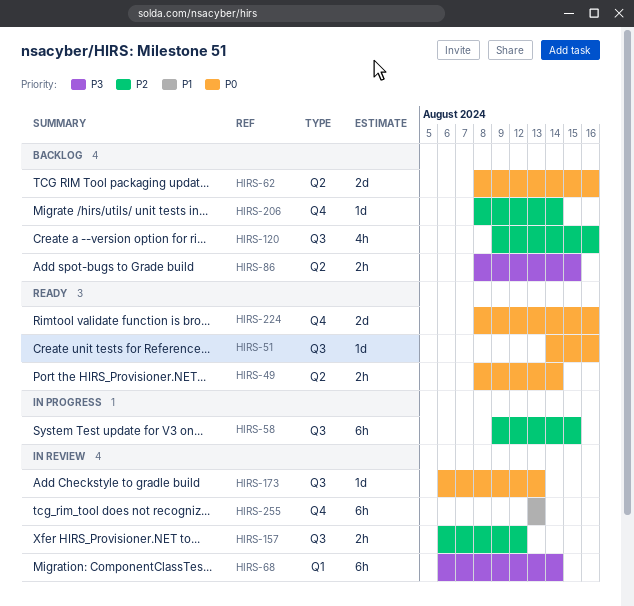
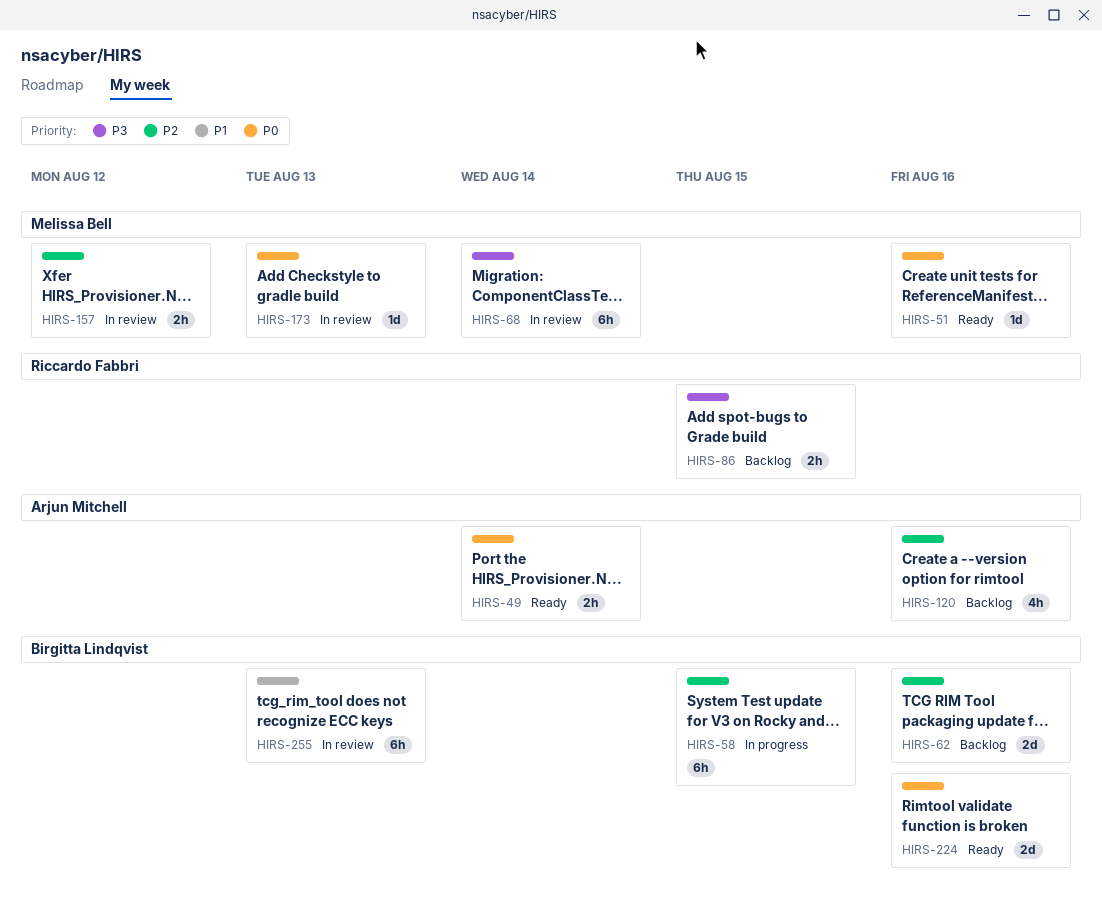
HIRS-62, priority: P0 -> P2
HIRS-206: present -> none

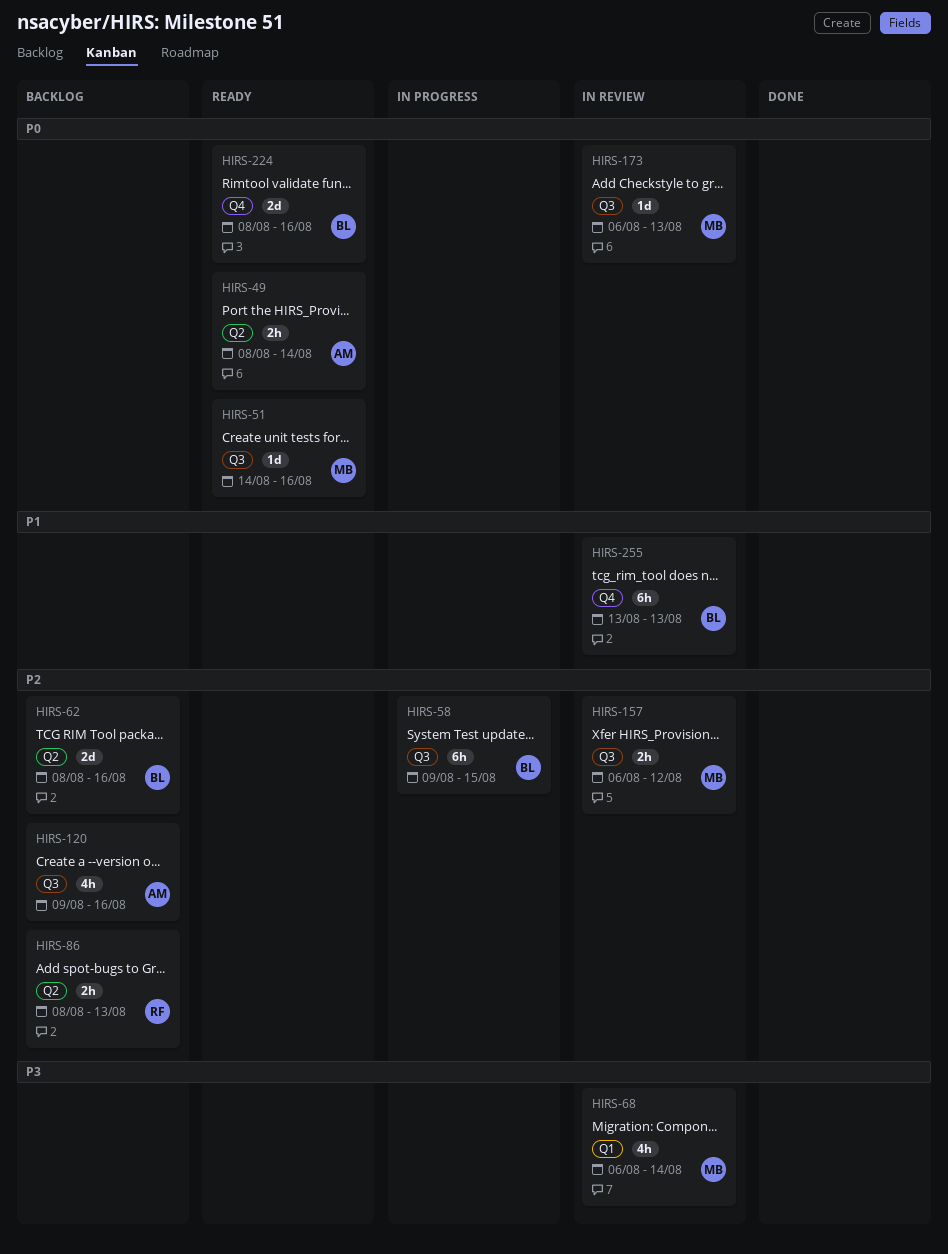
HIRS-68, estimate: 6h -> 4h
HIRS-86, priority: P3 -> P2
HIRS-86, due: Aug 15 -> Aug 13

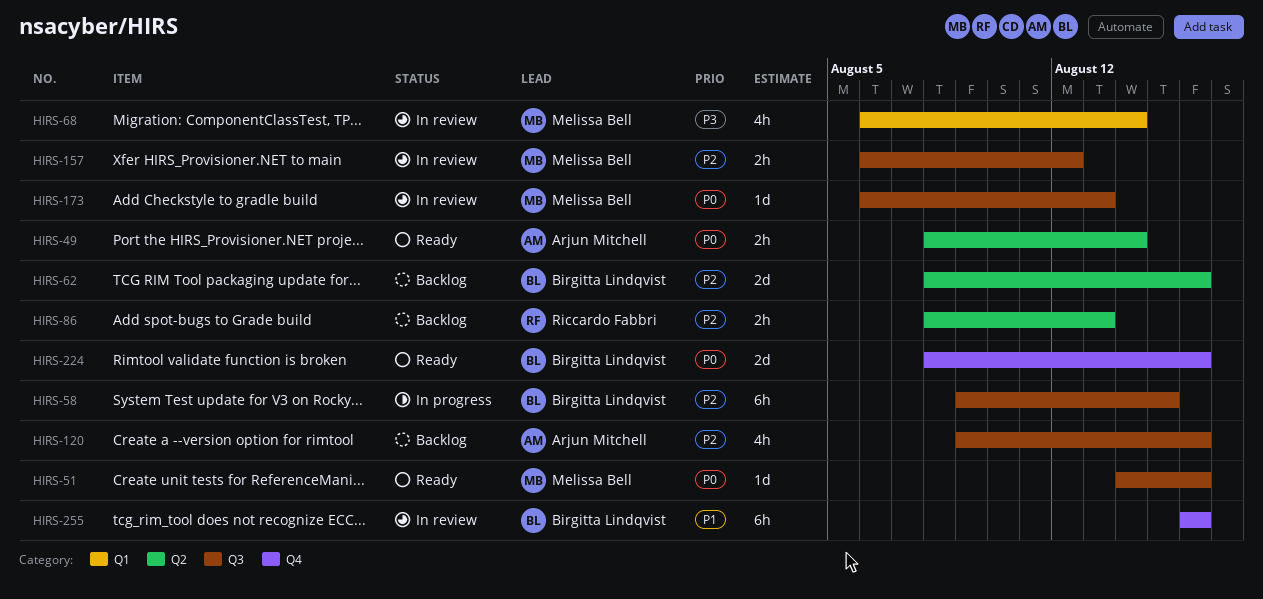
HIRS-255, start: Aug 13 -> Aug 16
HIRS-255, due: Aug 13 -> Aug 16

